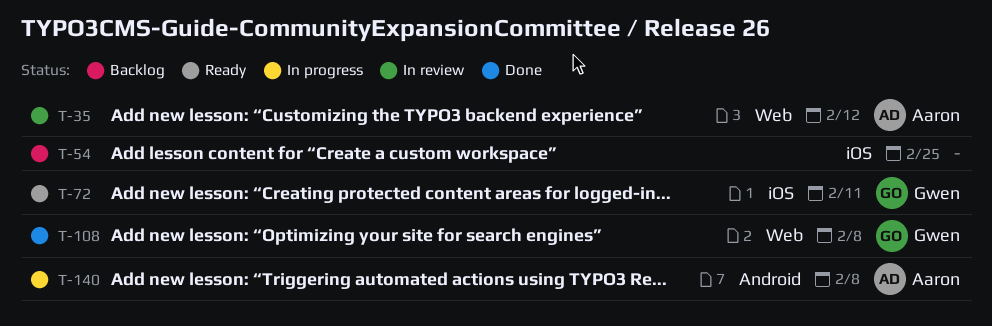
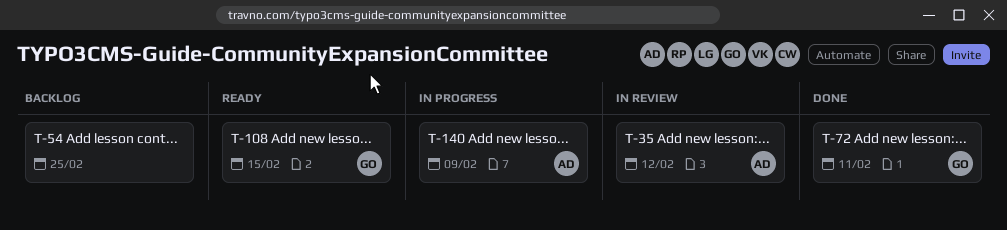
T-72, status: Ready -> Done
T-108, status: Done -> Ready
T-108, due: Feb 8 -> Feb 15
T-140, due: Feb 8 -> Feb 9

